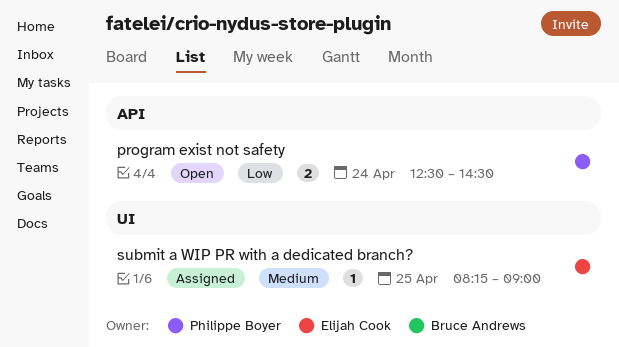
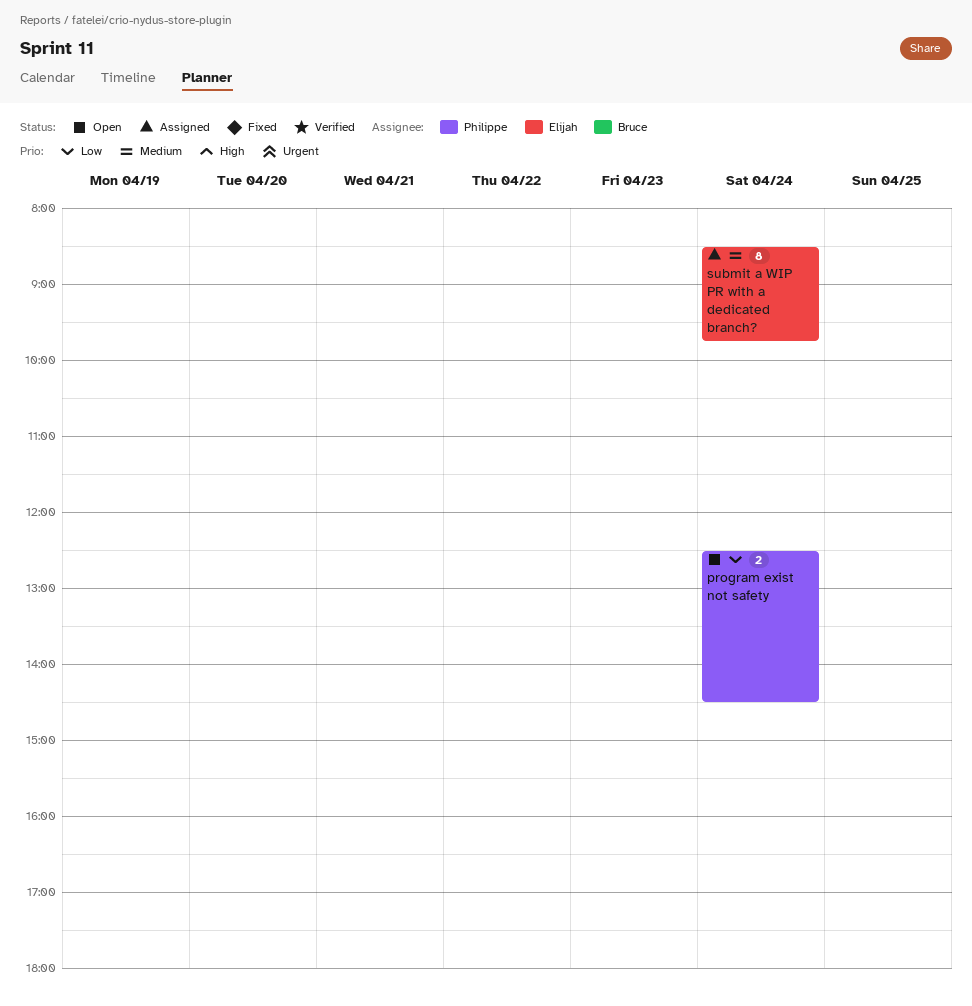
submit a WIP PR with a dedicated branch?, estimate: 1 -> 8
submit a WIP PR with a dedicated branch?, day: Apr 25 -> Apr 24
submit a WIP PR with a dedicated branch?, begins: 08:15 -> 08:30
submit a WIP PR with a dedicated branch?, ends: 09:00 -> 09:45

